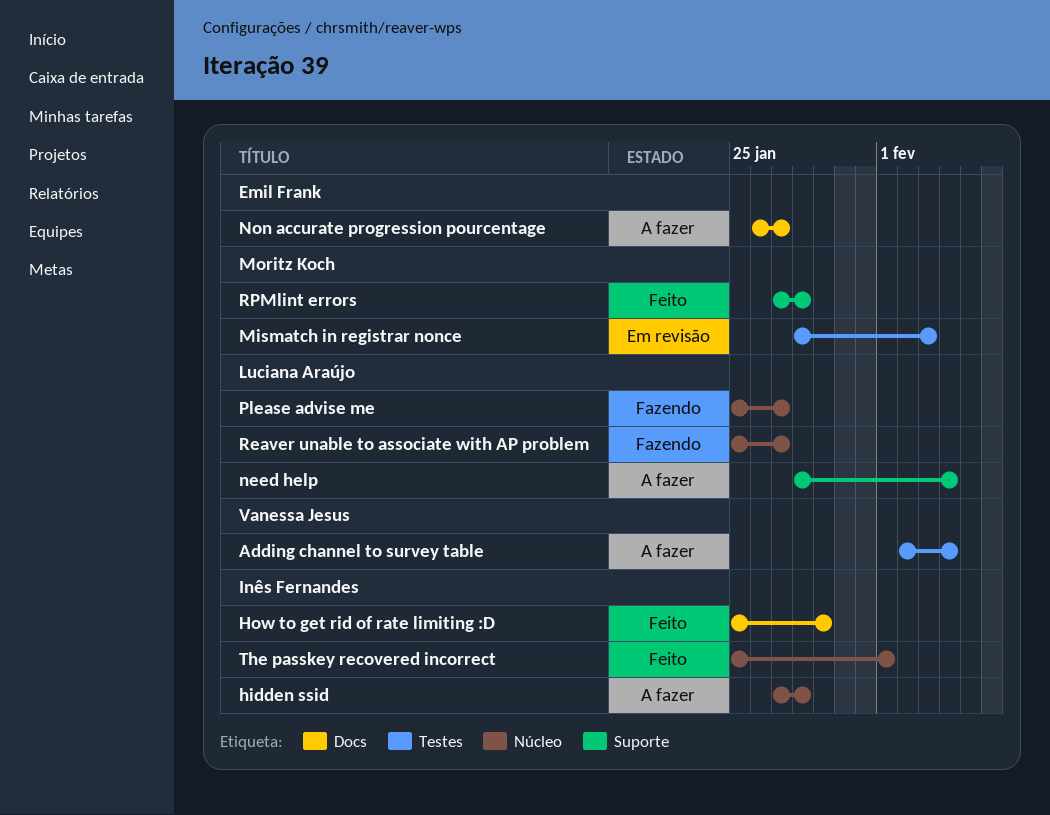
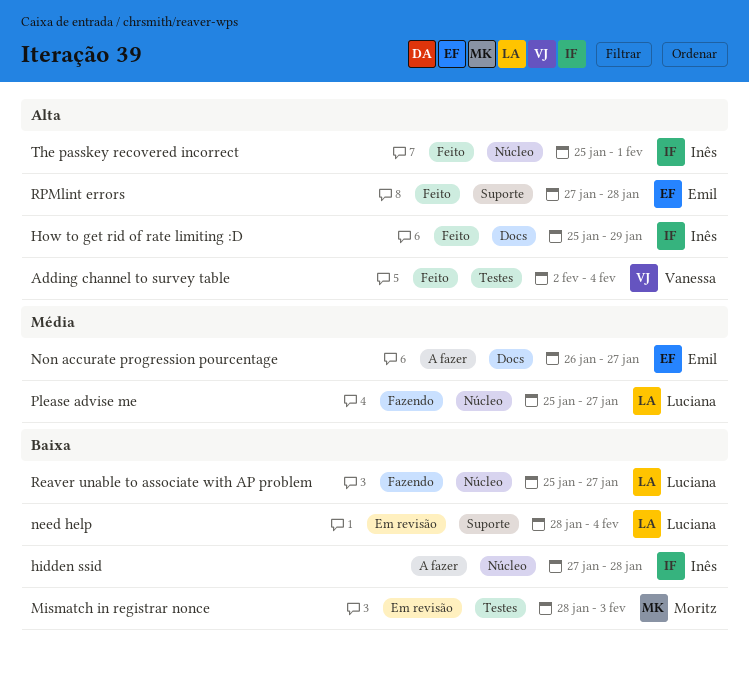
Adding channel to survey table, status: A fazer -> Feito
need help, status: A fazer -> Em revisão
RPMlint errors, owner: Moritz Koch -> Emil Frank

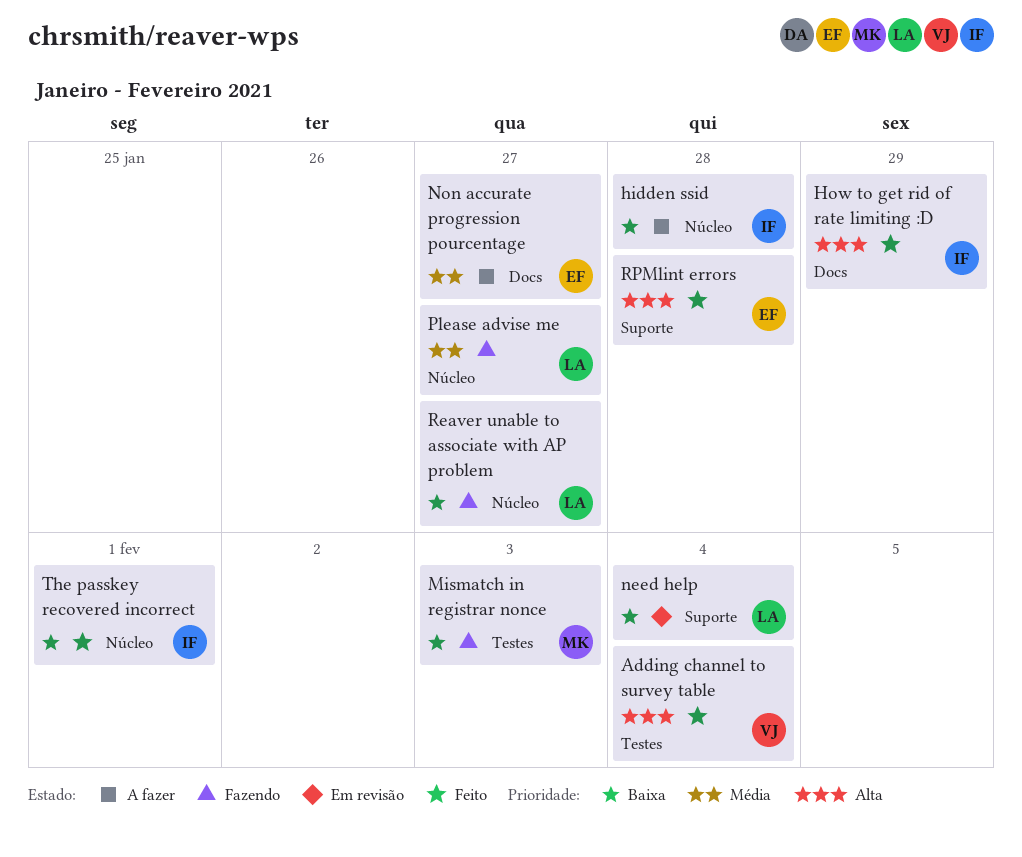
Mismatch in registrar nonce, status: Em revisão -> Fazendo
The passkey recovered incorrect, priority: Alta -> Baixa

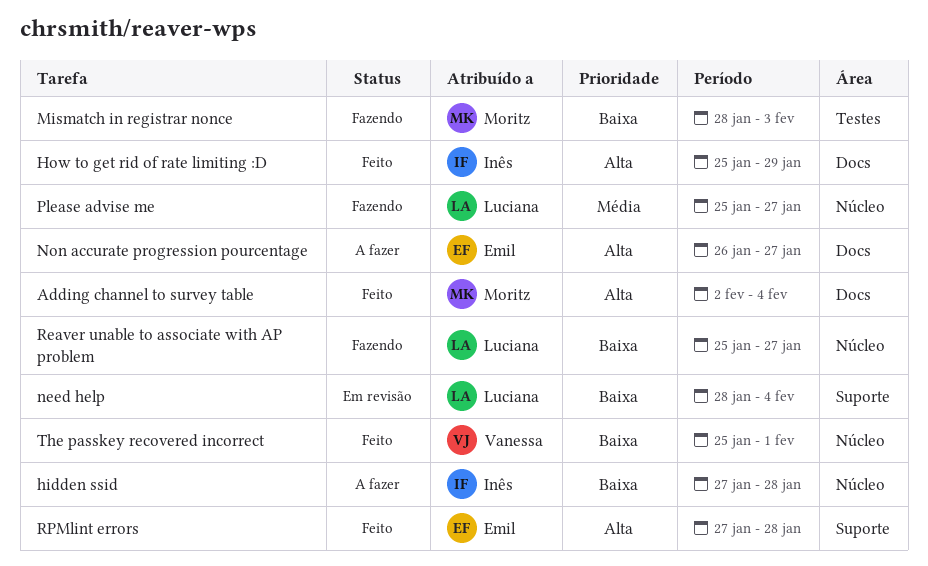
Adding channel to survey table, owner: Vanessa -> Moritz
Adding channel to survey table, label: Testes -> Docs
Non accurate progression pourcentage, priority: Média -> Alta
The passkey recovered incorrect, owner: Inês -> Vanessa

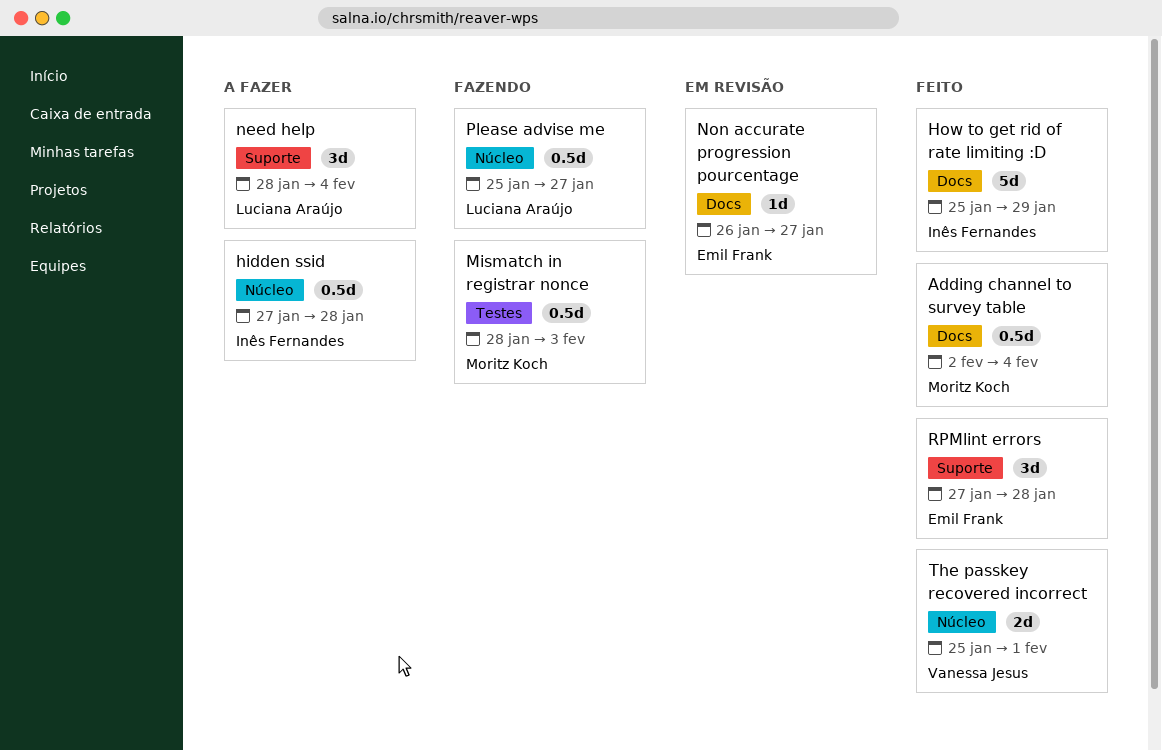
need help, status: Em revisão -> A fazer
Non accurate progression pourcentage, status: A fazer -> Em revisão
Reaver unable to associate with AP problem: present -> none

